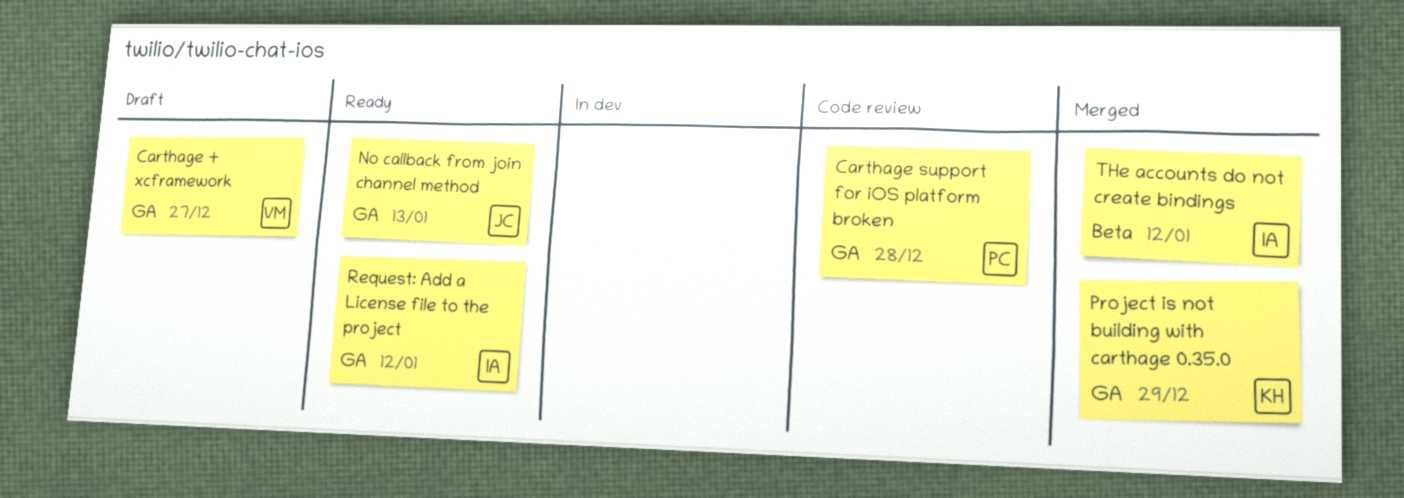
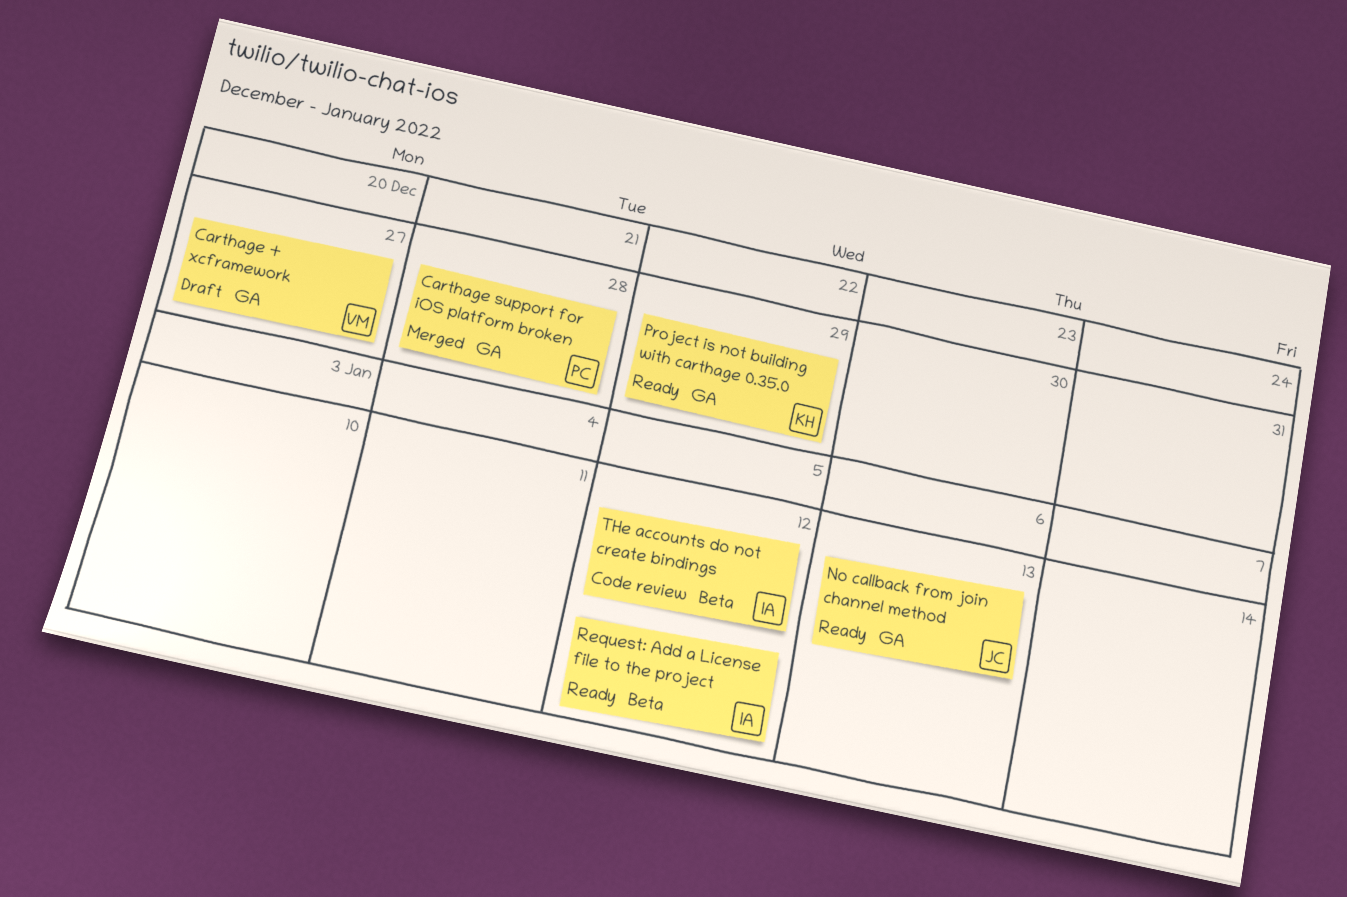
Carthage support for iOS platform broken, status: Code review -> Merged
Project is not building with carthage 0.35.0, status: Merged -> Ready
Request: Add a License file to the project, label: GA -> Beta
THe accounts do not create bindings, status: Merged -> Code review

